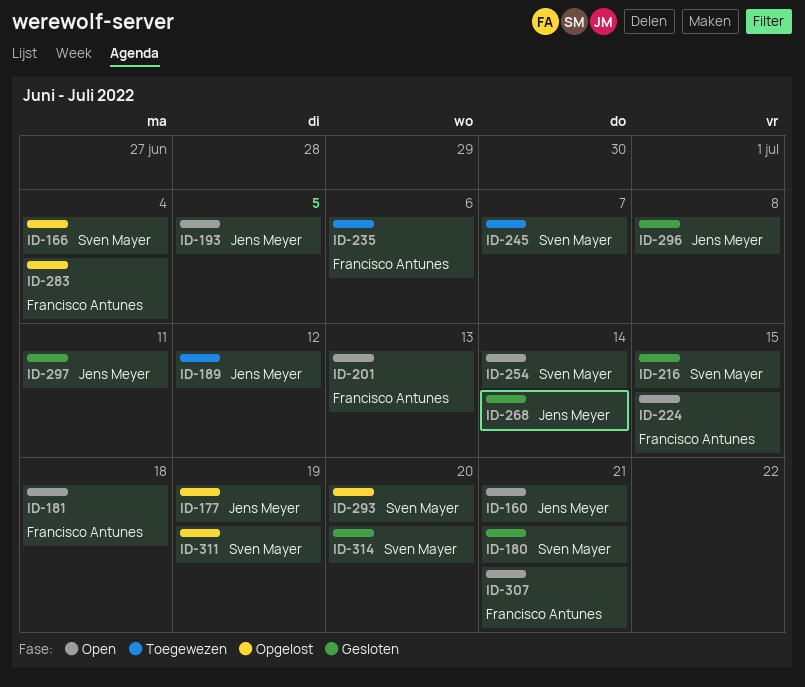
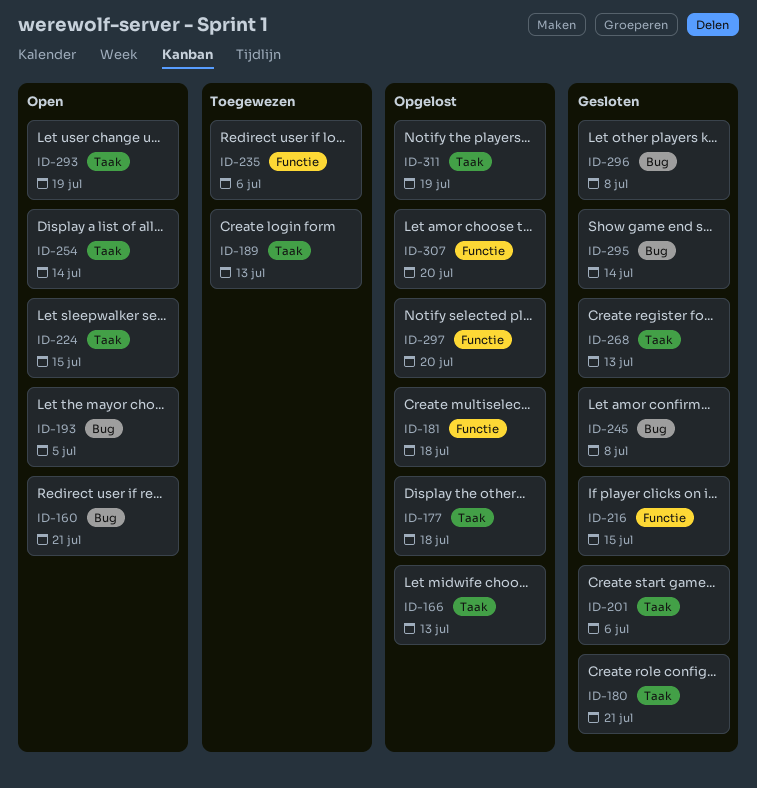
ID-166, due: Jul 4 -> Jul 13
ID-177, due: Jul 19 -> Jul 18
ID-181, status: Open -> Opgelost
ID-189, due: Jul 12 -> Jul 13
ID-201, status: Open -> Gesloten
ID-201, due: Jul 13 -> Jul 6
ID-245, status: Toegewezen -> Gesloten
ID-245, due: Jul 7 -> Jul 8
ID-268, due: Jul 14 -> Jul 13
ID-283: present -> none
ID-293, status: Opgelost -> Open
ID-293, due: Jul 20 -> Jul 19
ID-295: none -> present
ID-297, status: Gesloten -> Opgelost
ID-297, due: Jul 11 -> Jul 20
ID-307, status: Open -> Opgelost
ID-307, due: Jul 21 -> Jul 20
ID-314: present -> none

